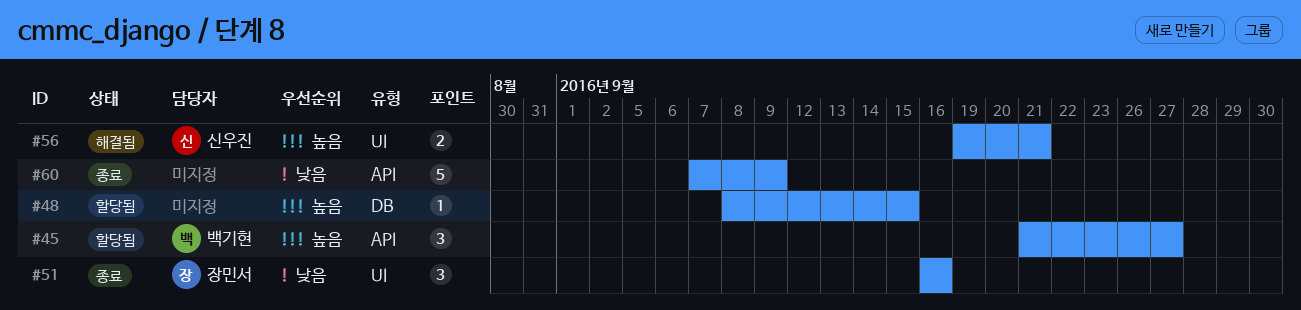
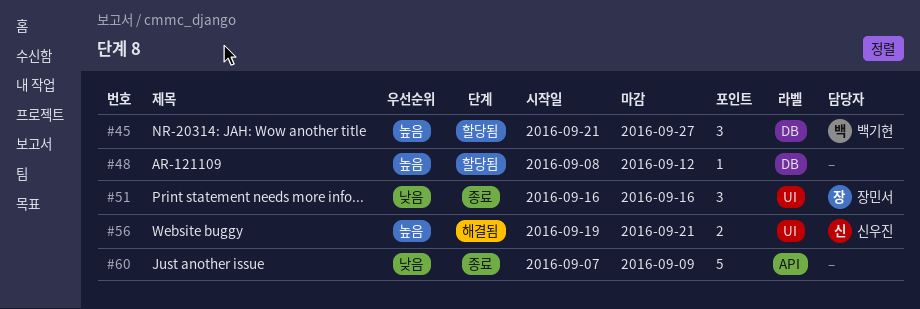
#45, label: API -> DB
#48, due: Sep 15 -> Sep 12

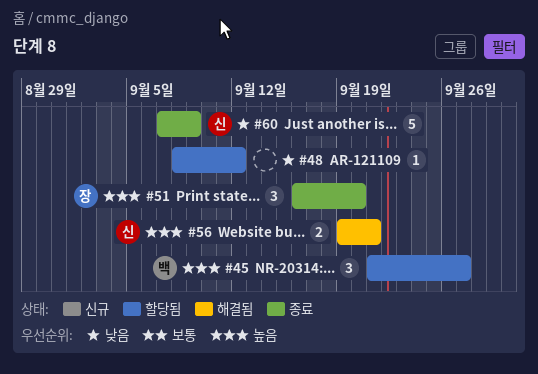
#48, priority: 높음 -> 낮음
#51, priority: 낮음 -> 높음
#51, due: Sep 16 -> Sep 20
#60, owner: none -> 신우진

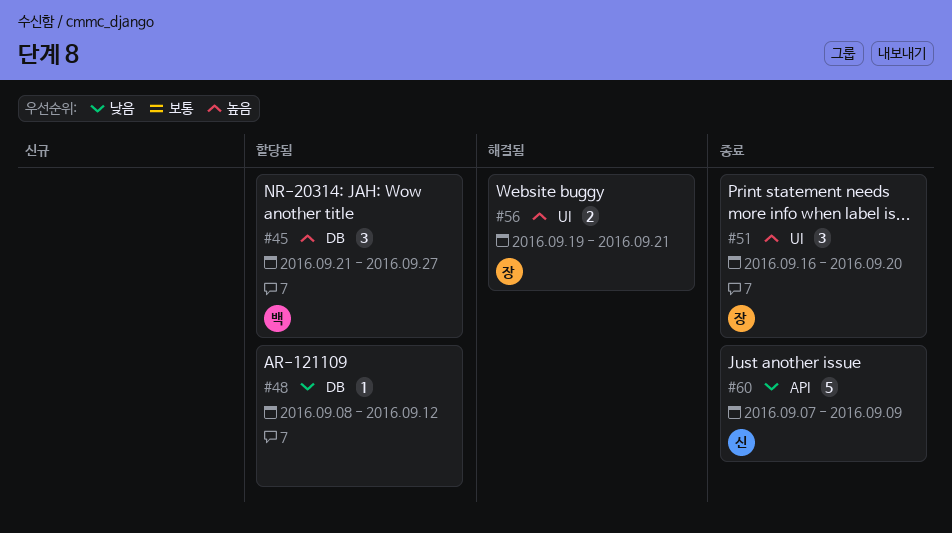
#56, owner: 신 -> 장

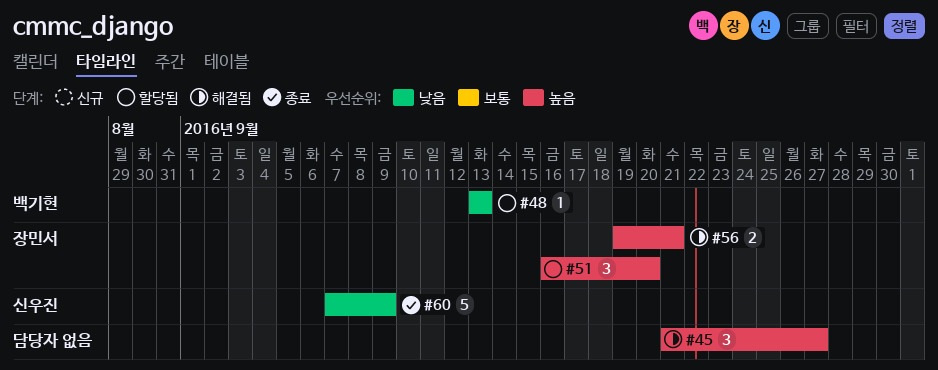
#45, status: 할당됨 -> 해결됨
#45, owner: 백기현 -> none
#48, owner: none -> 백기현
#48, start: Sep 8 -> Sep 13
#48, due: Sep 12 -> Sep 13
#51, status: 종료 -> 할당됨

